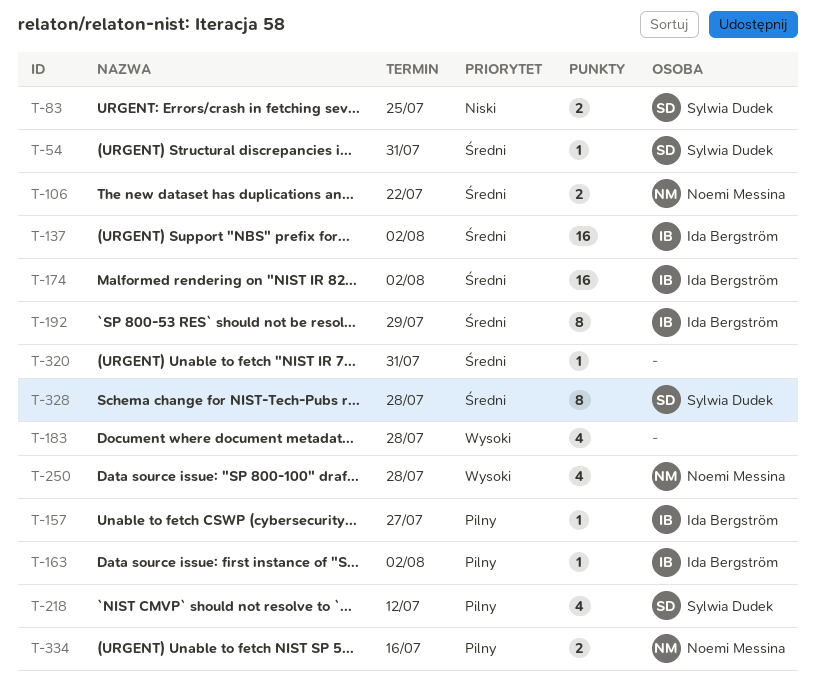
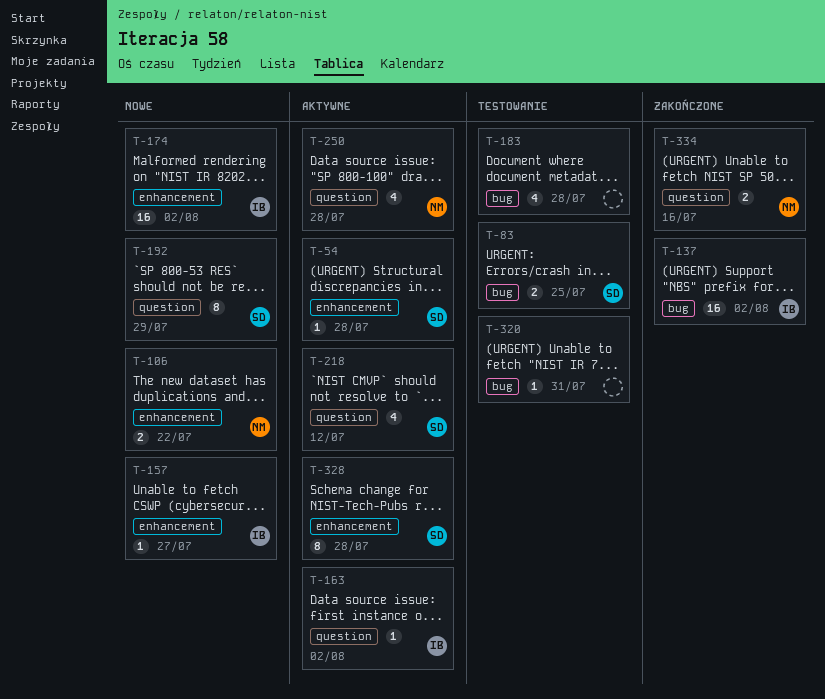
T-54, due: Jul 31 -> Jul 28
T-192, owner: Ida Bergström -> Sylwia Dudek

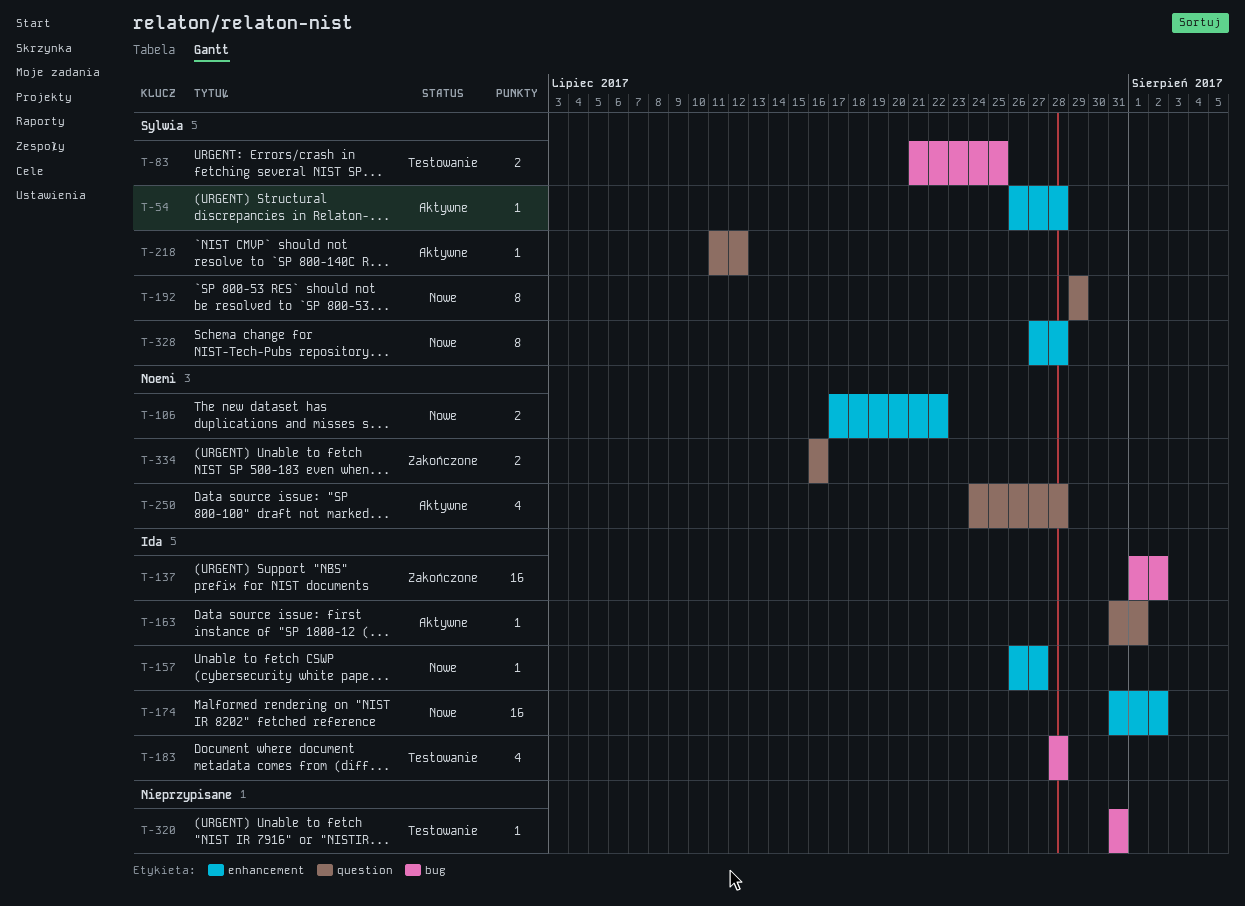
T-163, due: Aug 2 -> Aug 1
T-183, owner: none -> Ida
T-218, estimate: 4 -> 1
T-328, status: Aktywne -> Nowe

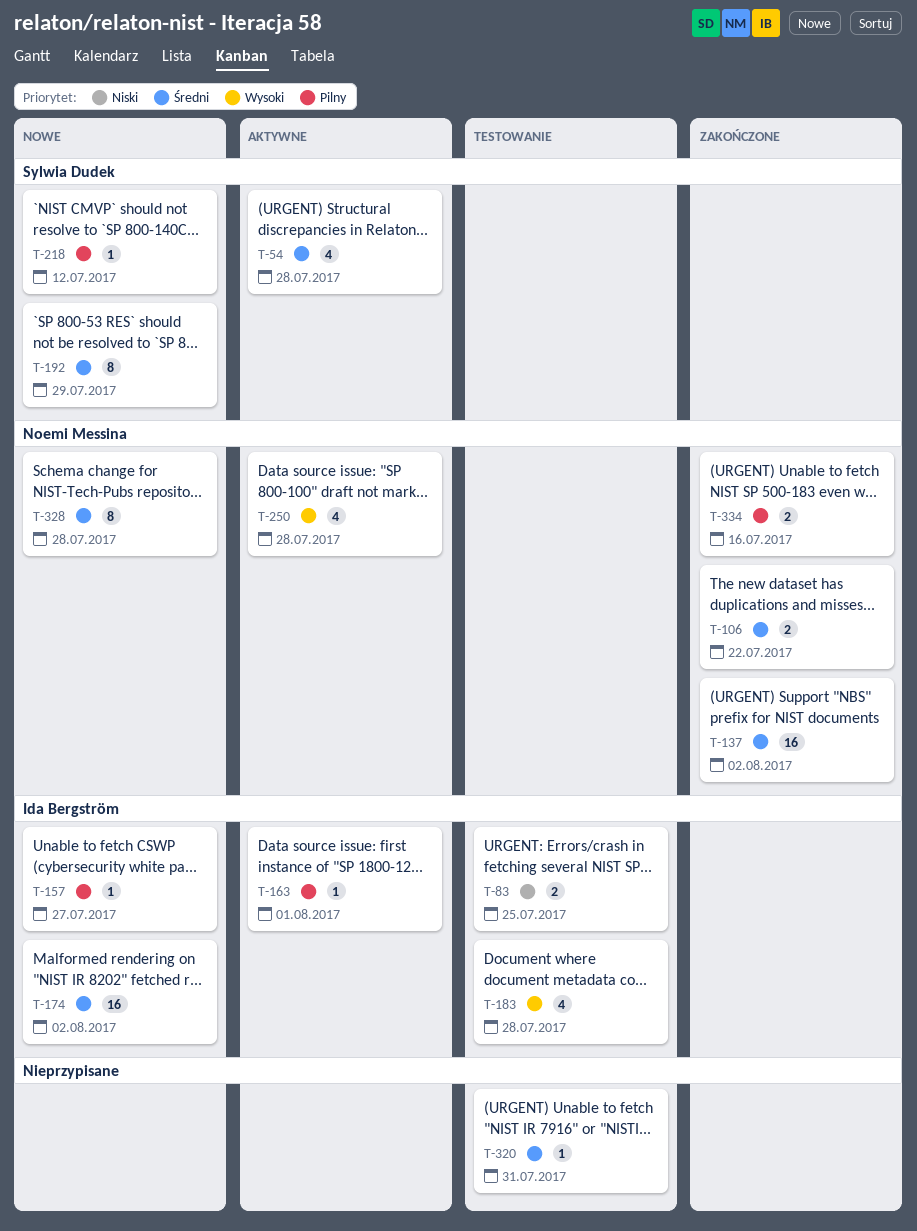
T-54, estimate: 1 -> 4
T-83, owner: Sylwia Dudek -> Ida Bergström
T-106, status: Nowe -> Zakończone
T-137, owner: Ida Bergström -> Noemi Messina
T-218, status: Aktywne -> Nowe
T-328, owner: Sylwia Dudek -> Noemi Messina

